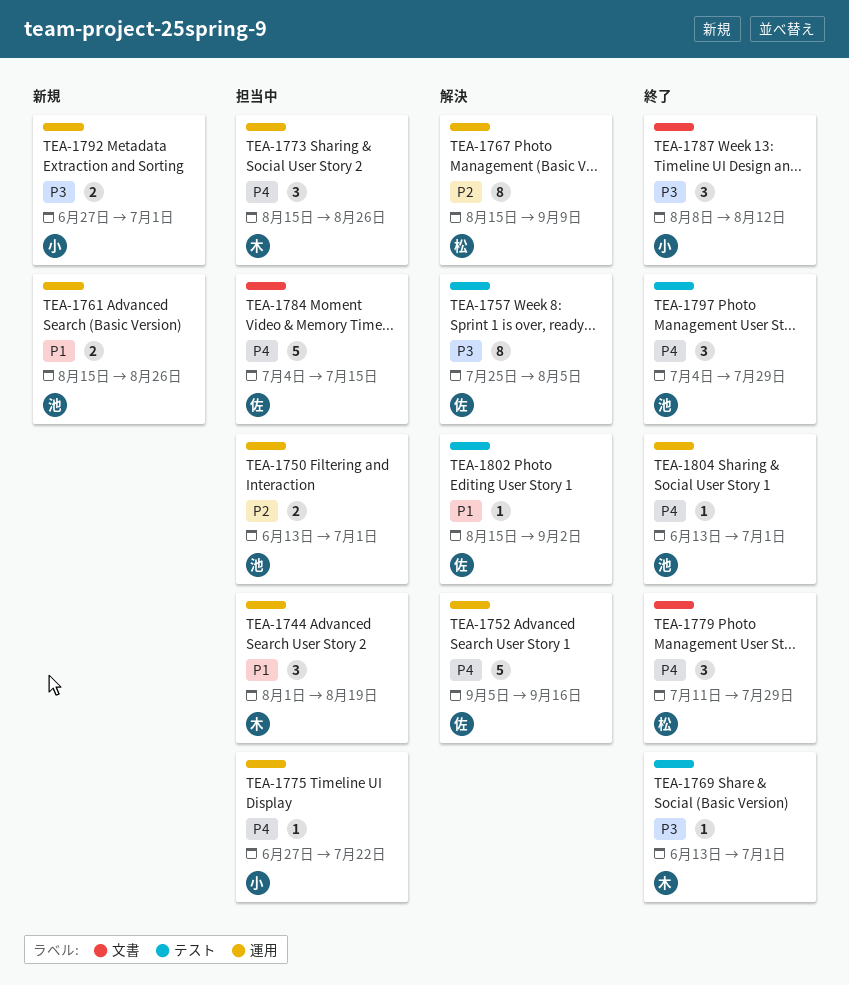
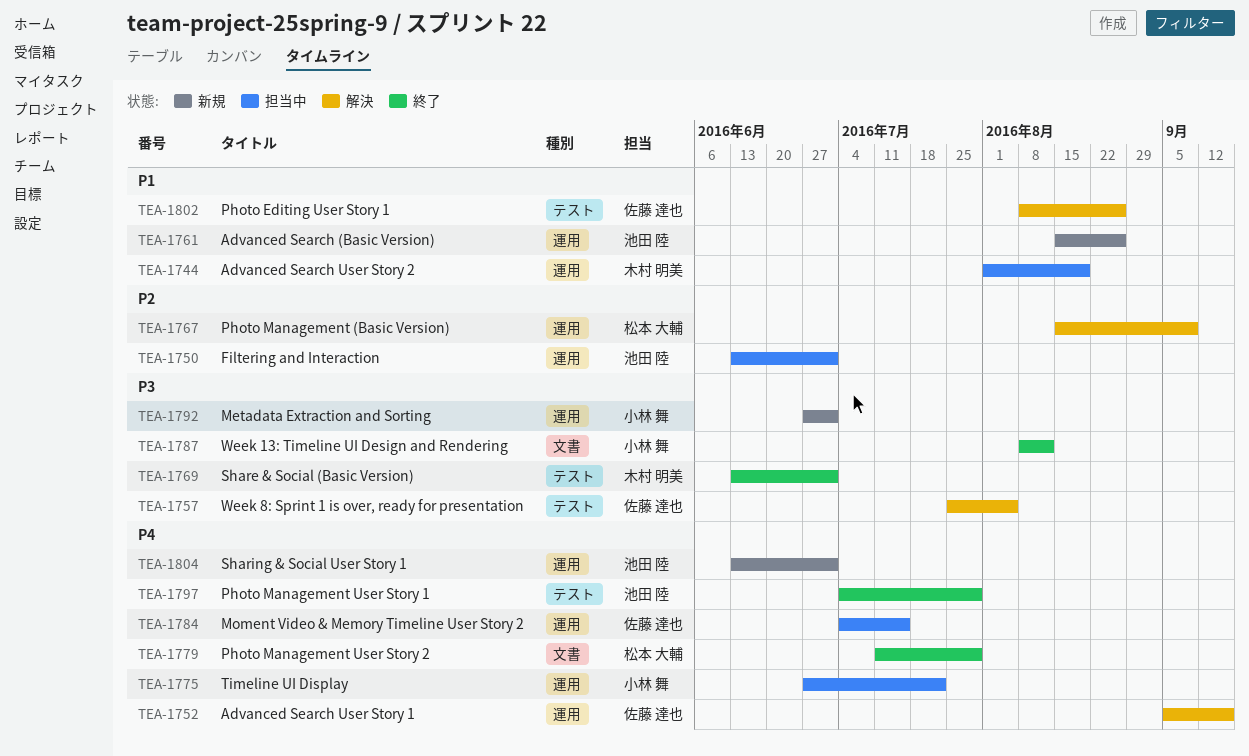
TEA-1773: present -> none
TEA-1784, label: 文書 -> 運用
TEA-1802, start: Aug 15 -> Aug 8
TEA-1802, due: Sep 2 -> Aug 26
TEA-1804, status: 終了 -> 新規

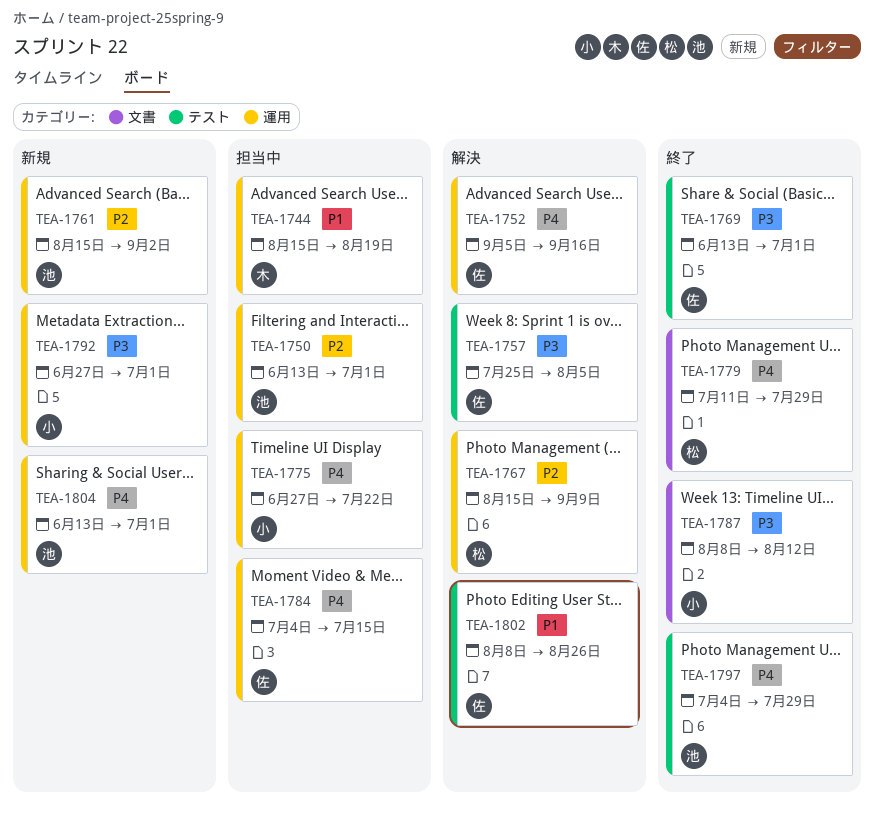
TEA-1744, start: Aug 1 -> Aug 15
TEA-1761, priority: P1 -> P2
TEA-1761, due: Aug 26 -> Sep 2
TEA-1769, owner: 木村 明美 -> 佐藤 達也

